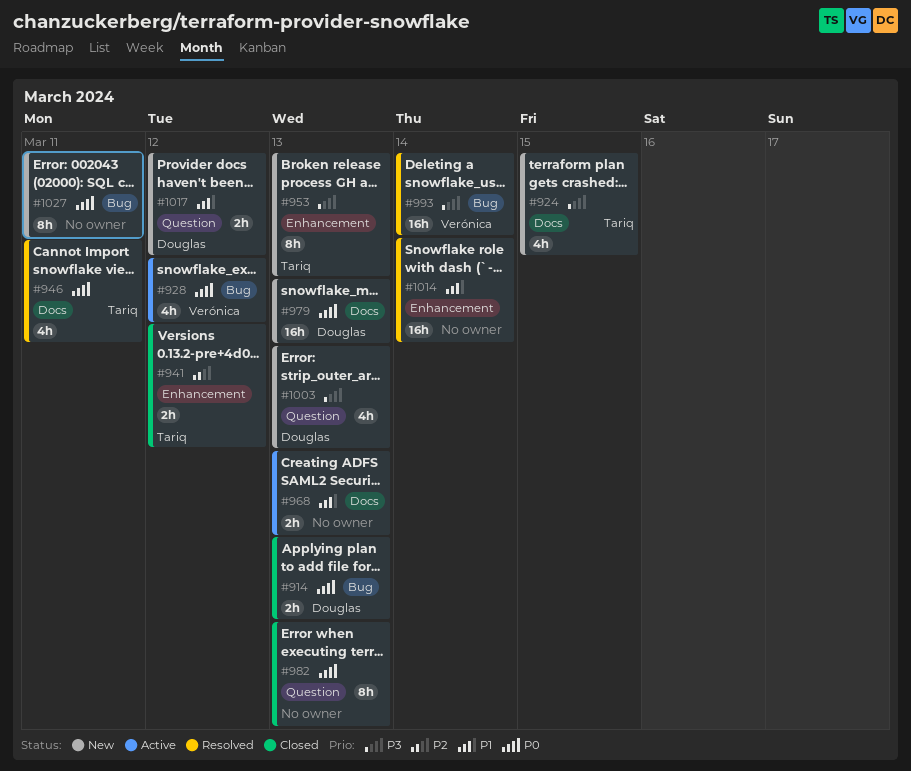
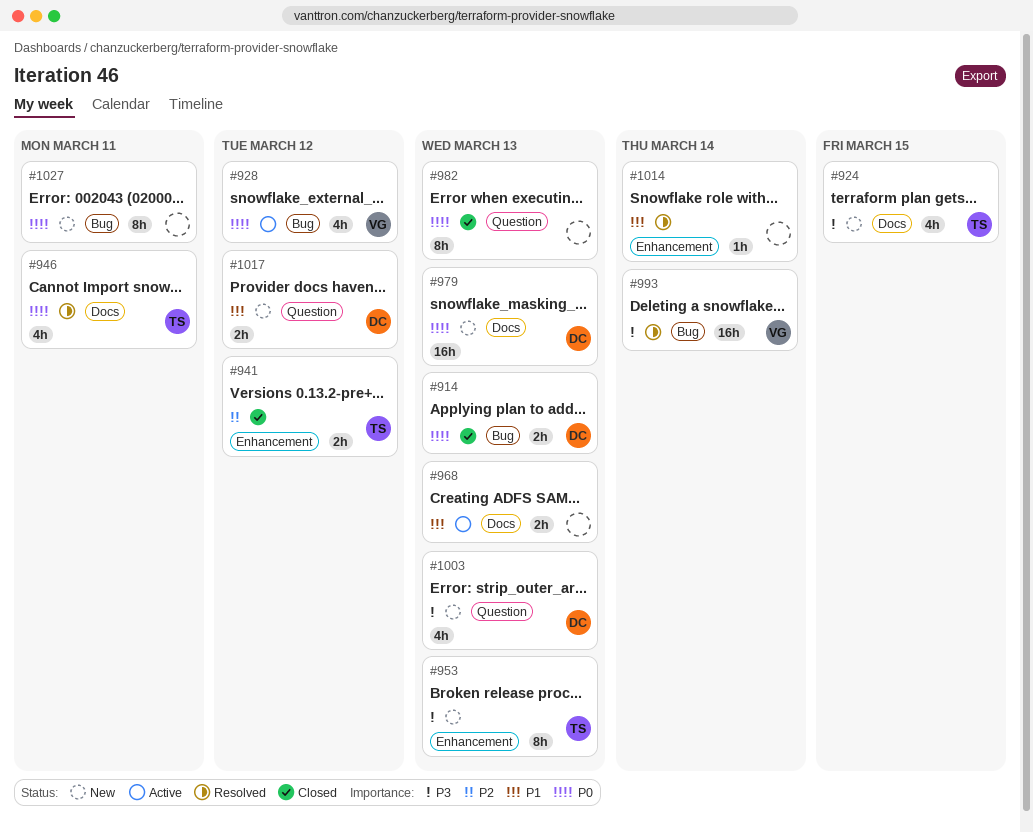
#1014, estimate: 16h -> 1h

